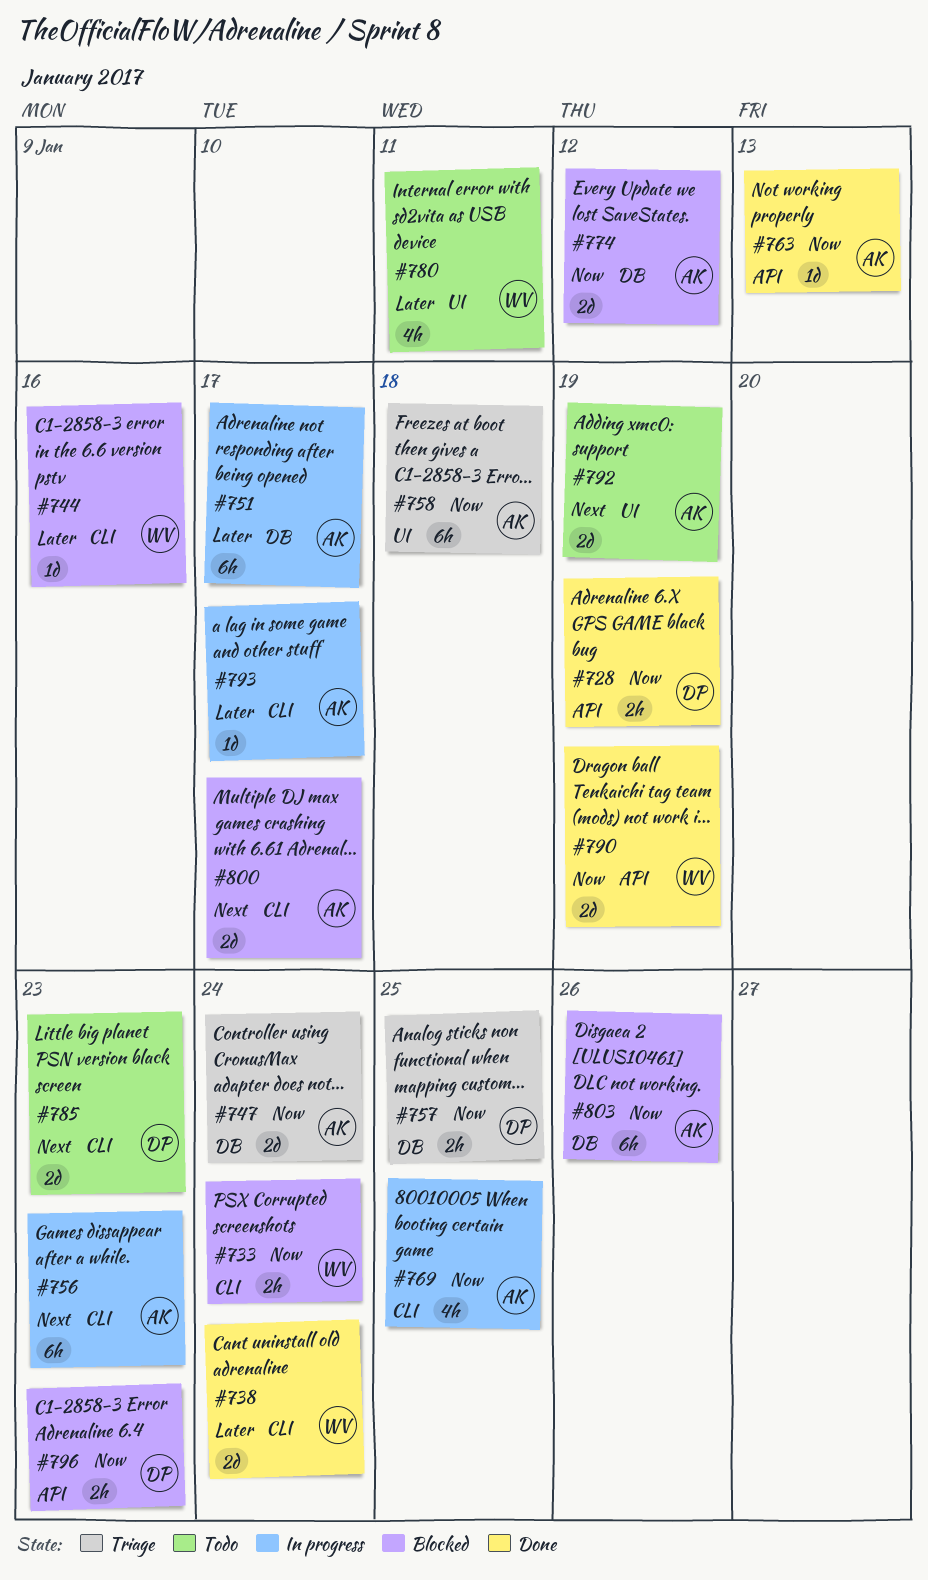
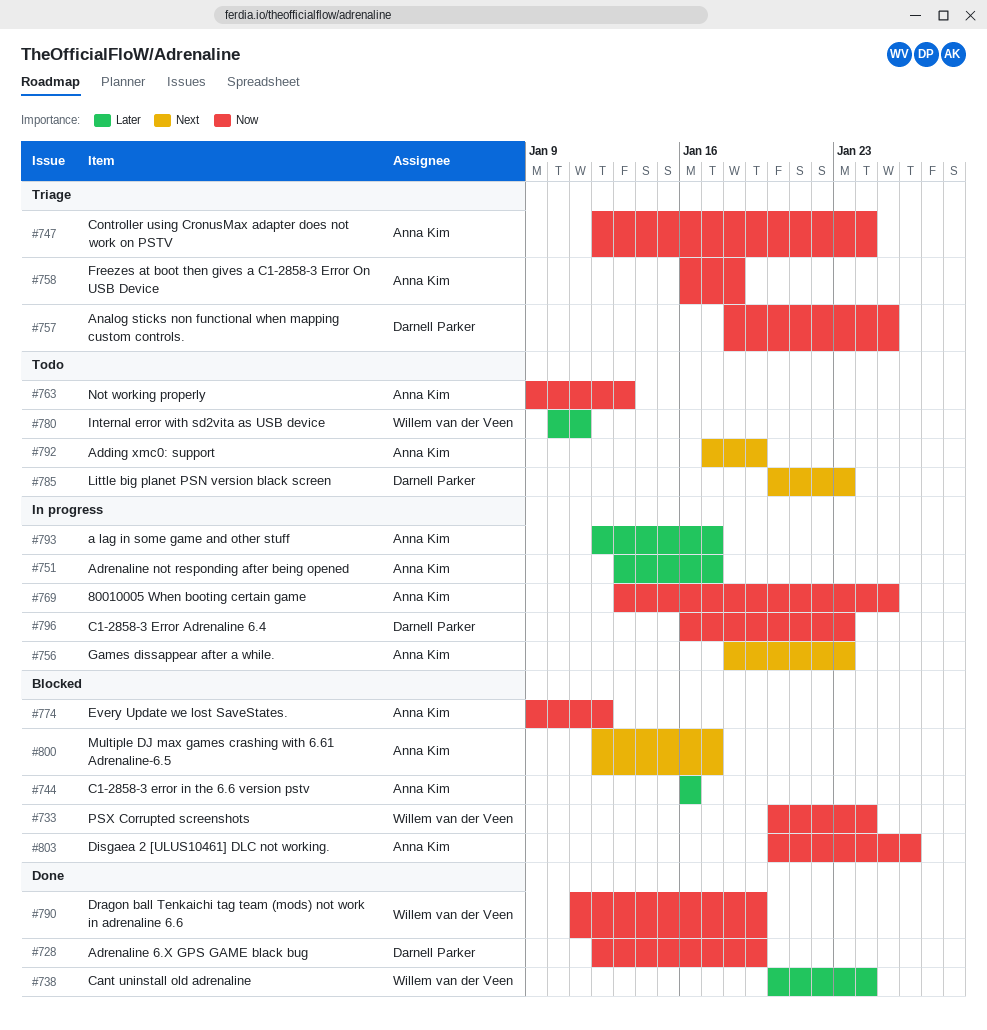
#744, owner: Willem van der Veen -> Anna Kim
#763, status: Done -> Todo
#796, status: Blocked -> In progress

